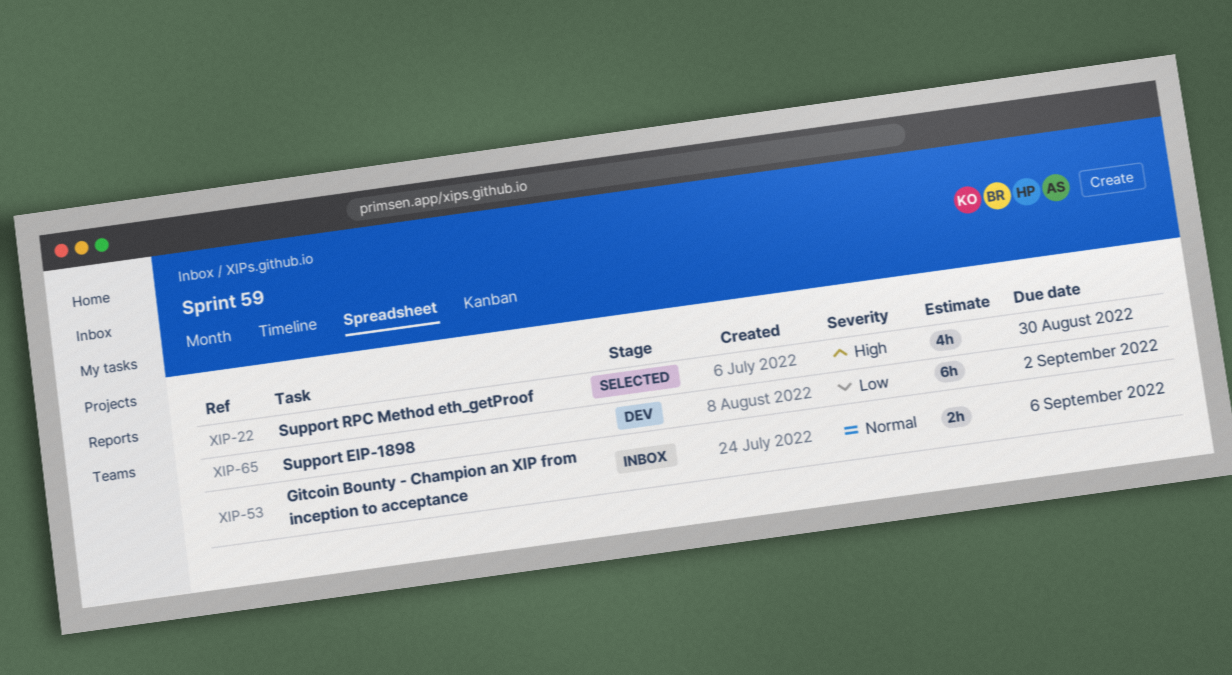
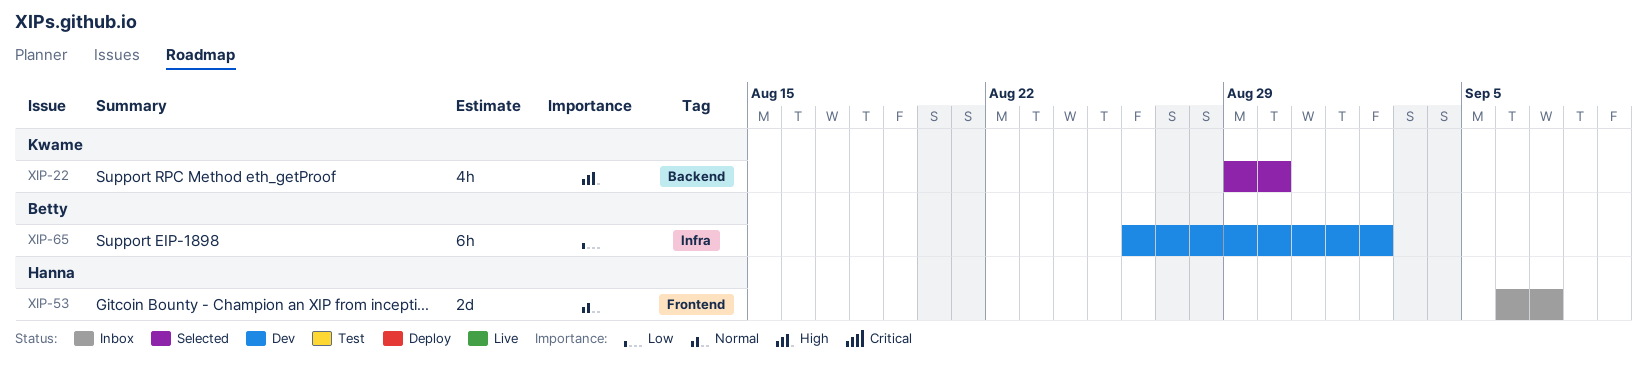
XIP-53, estimate: 2h -> 2d
XIP-53, due: Sep 6 -> Sep 7

